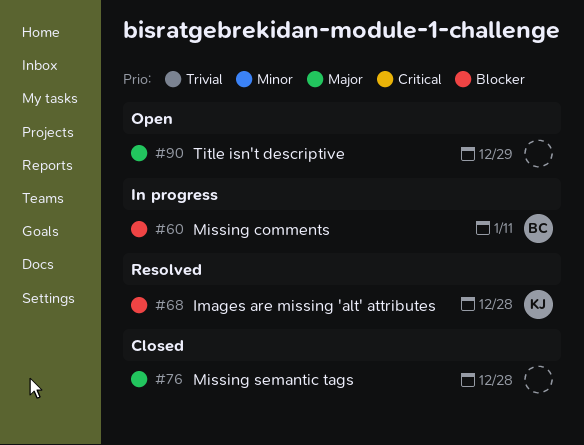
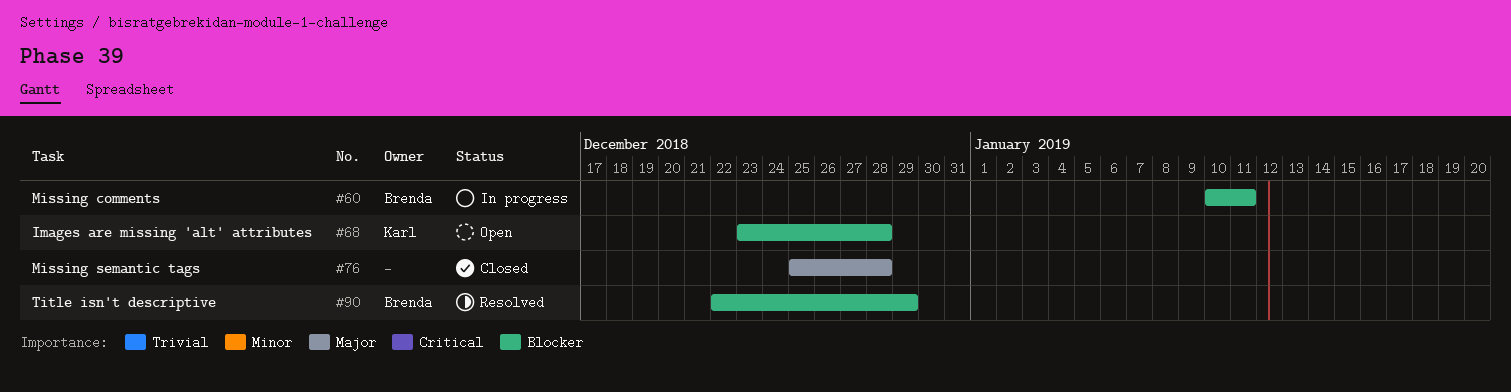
#68, status: Resolved -> Open
#90, status: Open -> Resolved
#90, owner: none -> Brenda
#90, priority: Major -> Blocker

